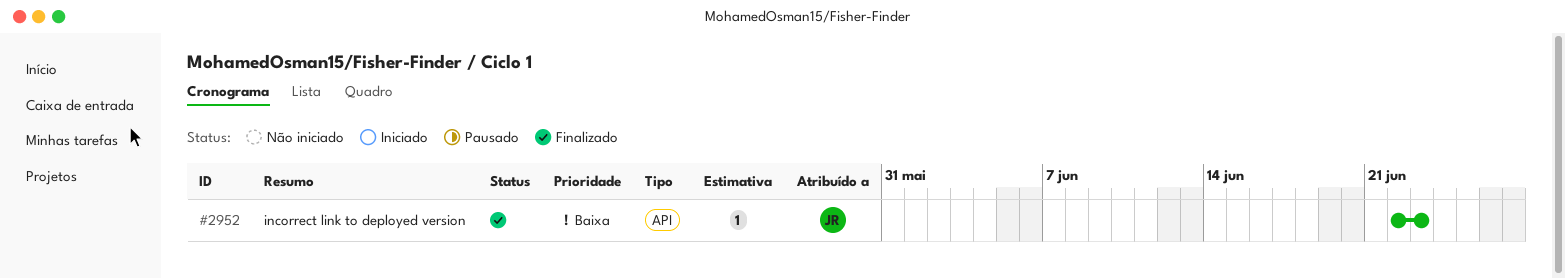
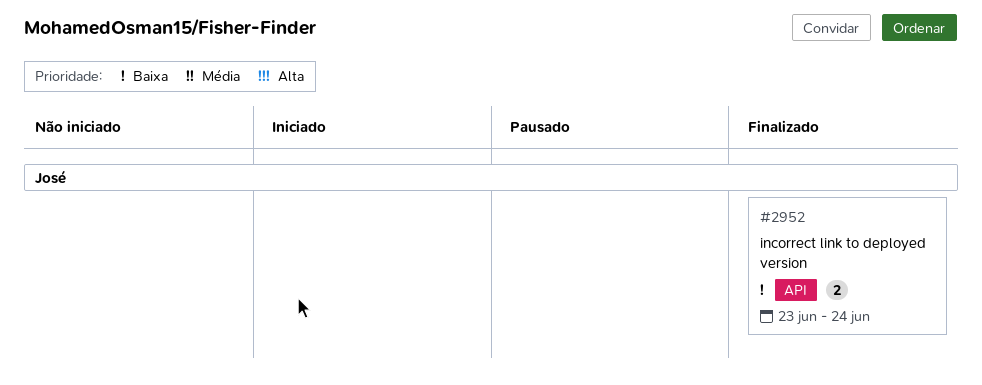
#2952, estimate: 1 -> 2
#2952, start: Jun 22 -> Jun 23
#2952, due: Jun 23 -> Jun 24

